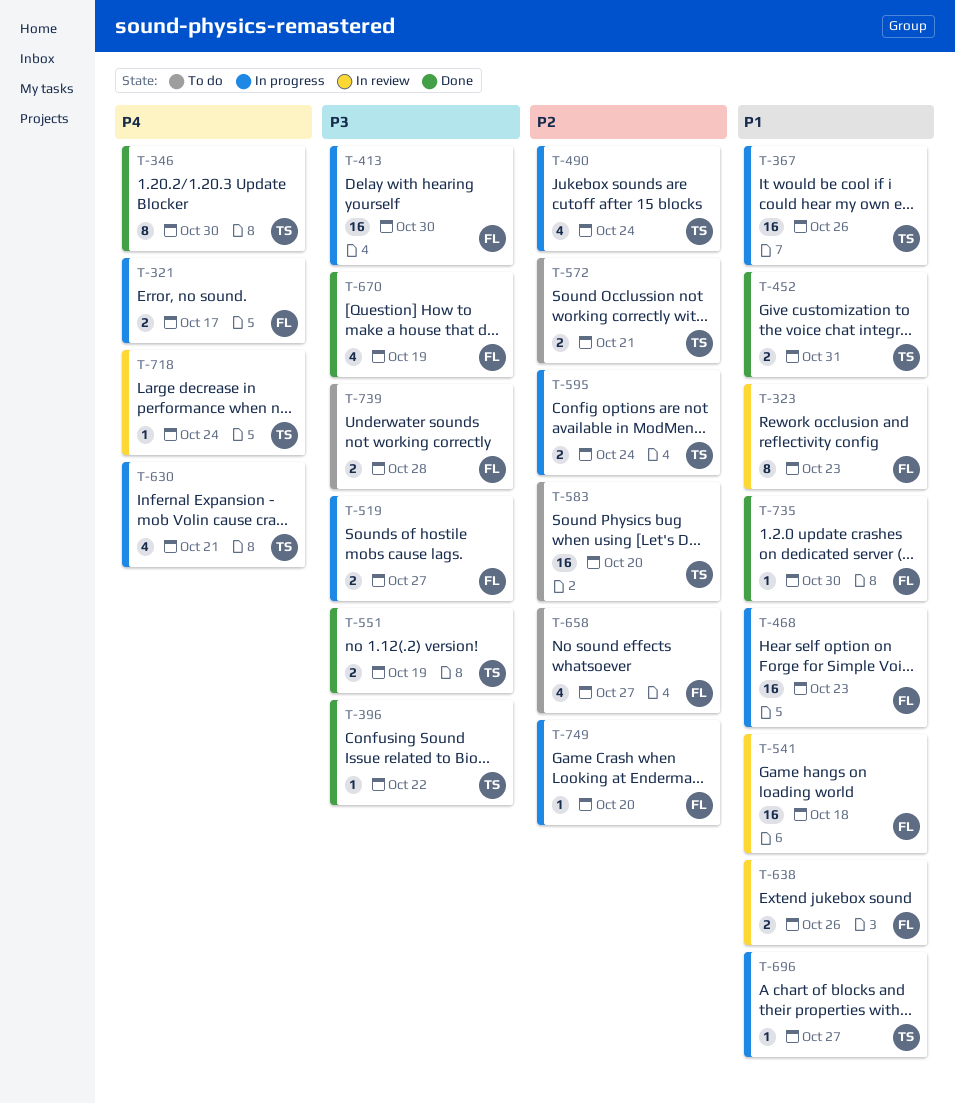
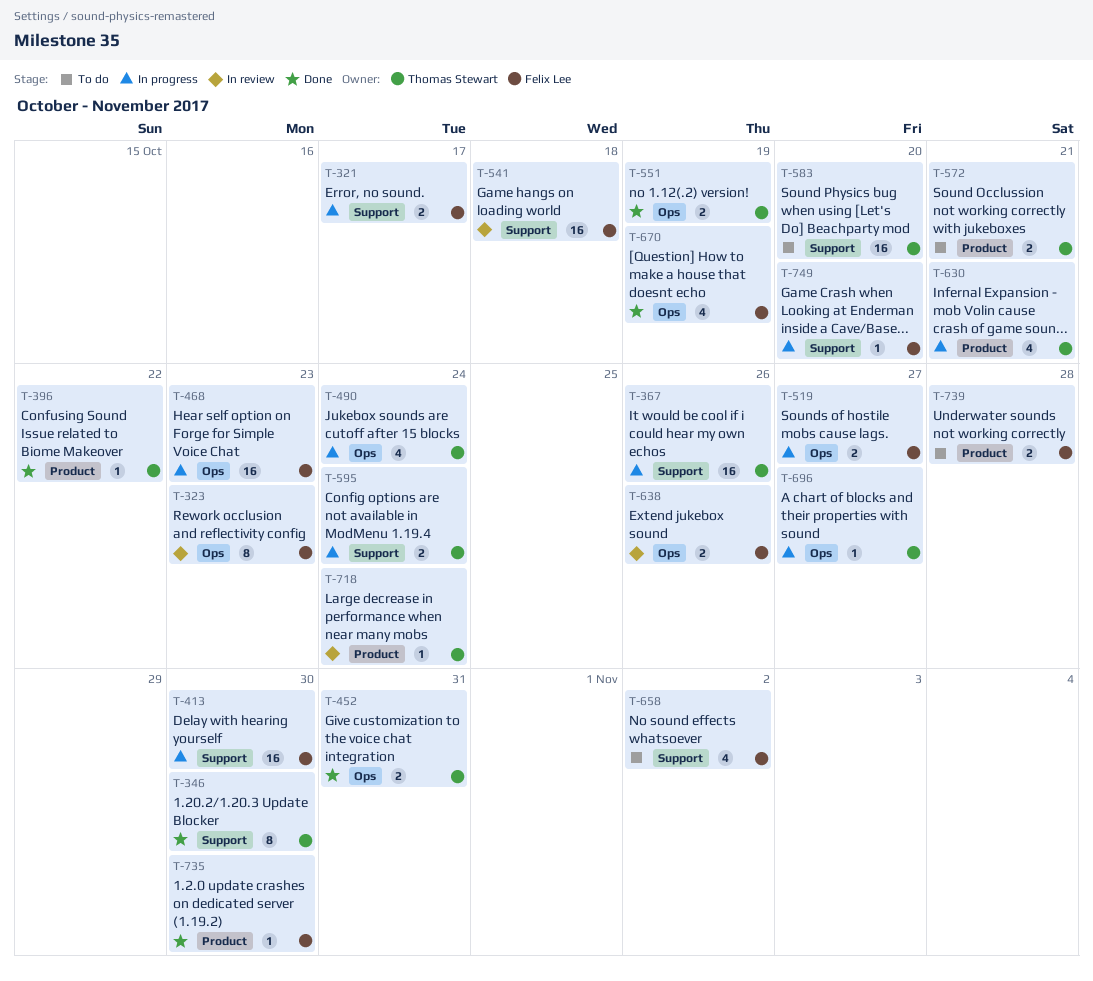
T-658, due: Oct 27 -> Nov 2

